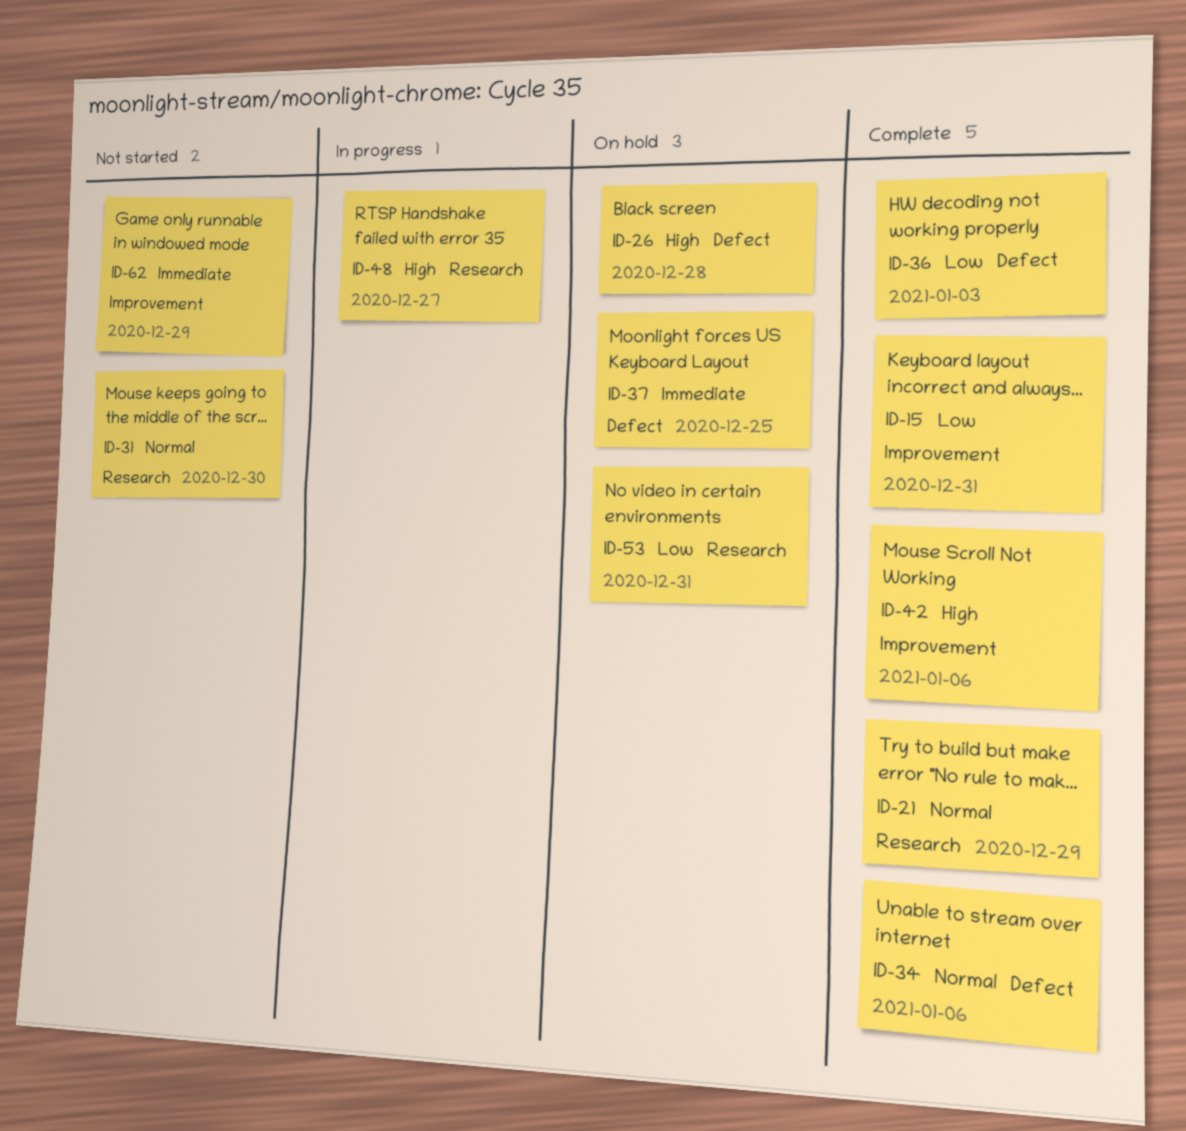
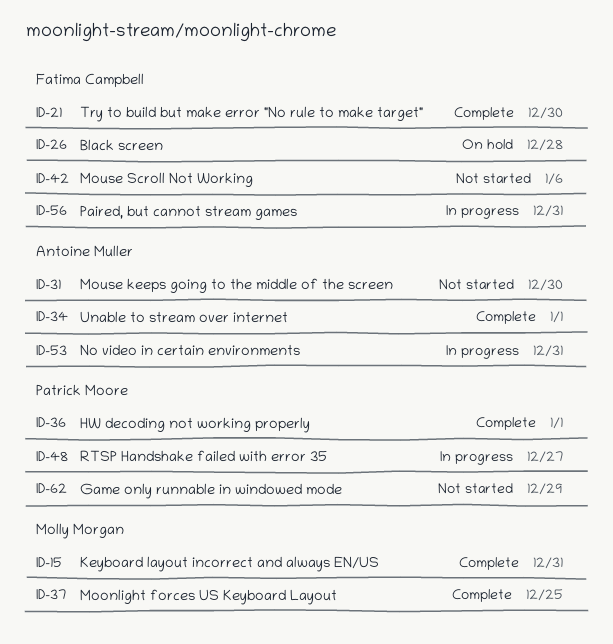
ID-21, due: Dec 29 -> Dec 30
ID-34, due: Jan 6 -> Jan 1
ID-36, due: Jan 3 -> Jan 1
ID-37, status: On hold -> Complete
ID-42, status: Complete -> Not started
ID-53, status: On hold -> In progress
ID-56: none -> present

